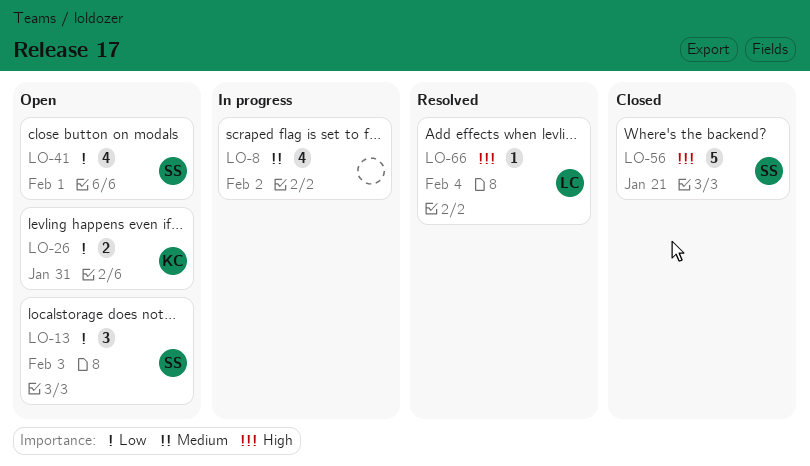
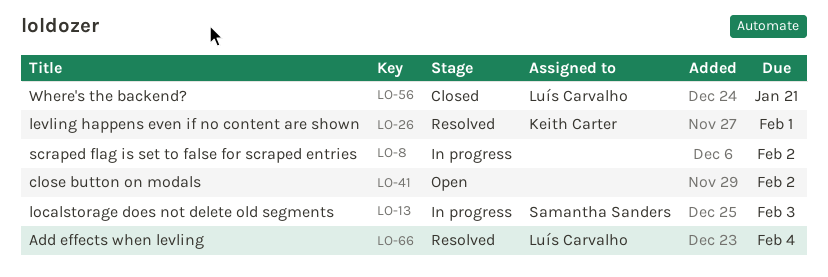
LO-13, status: Open -> In progress
LO-26, status: Open -> Resolved
LO-26, due: Jan 31 -> Feb 1
LO-41, owner: Samantha Sanders -> none
LO-41, due: Feb 1 -> Feb 2
LO-56, owner: Samantha Sanders -> Luís Carvalho

